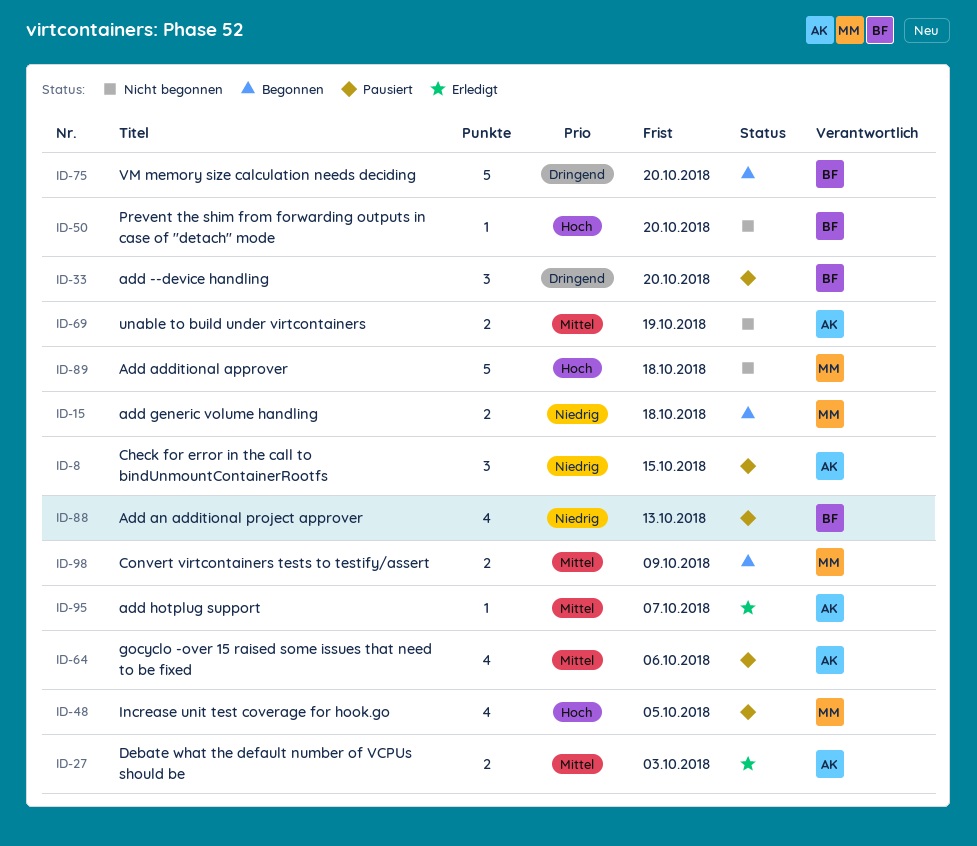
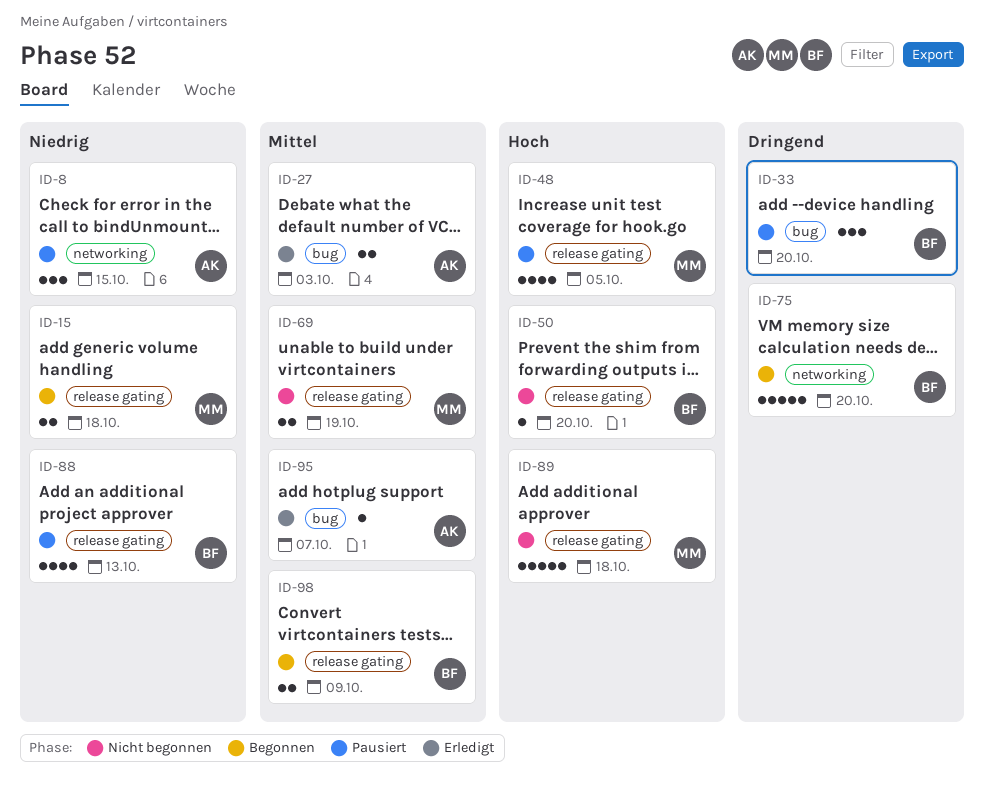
ID-64: present -> none
ID-69, owner: AK -> MM
ID-98, owner: MM -> BF

